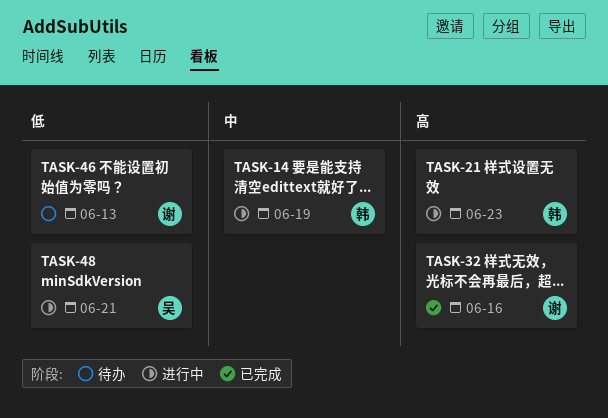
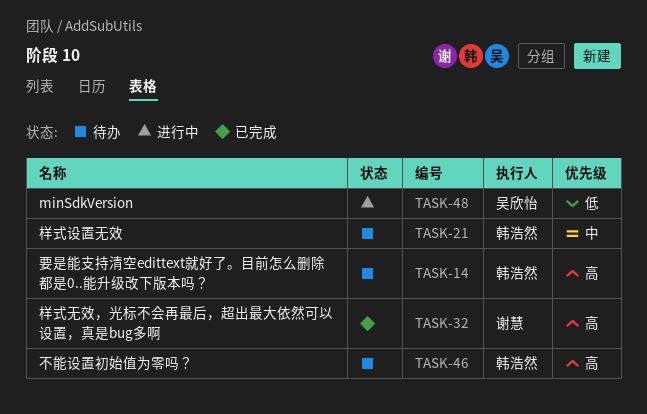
TASK-14, status: 进行中 -> 待办
TASK-14, priority: 中 -> 高
TASK-21, status: 进行中 -> 待办
TASK-21, priority: 高 -> 中
TASK-46, owner: 谢慧 -> 韩浩然
TASK-46, priority: 低 -> 高

